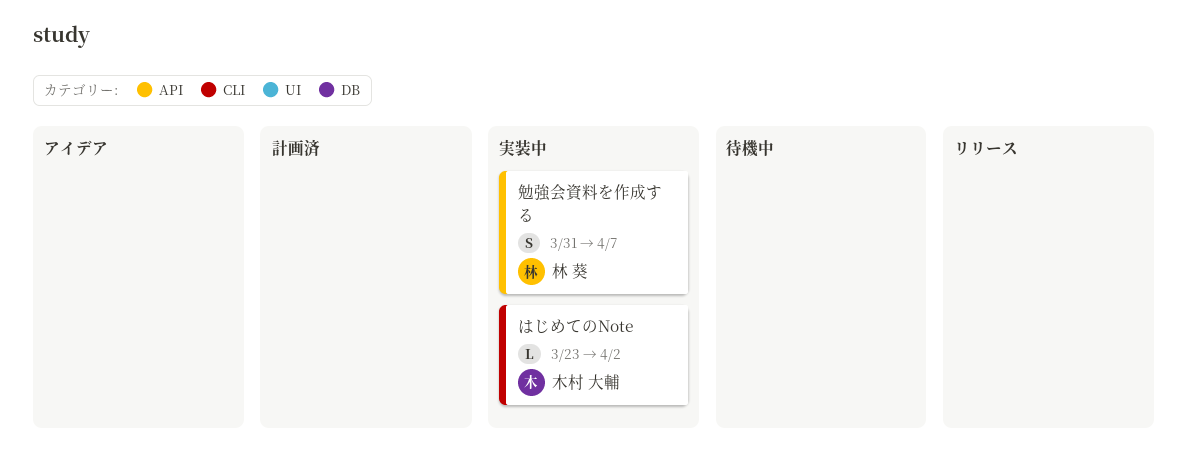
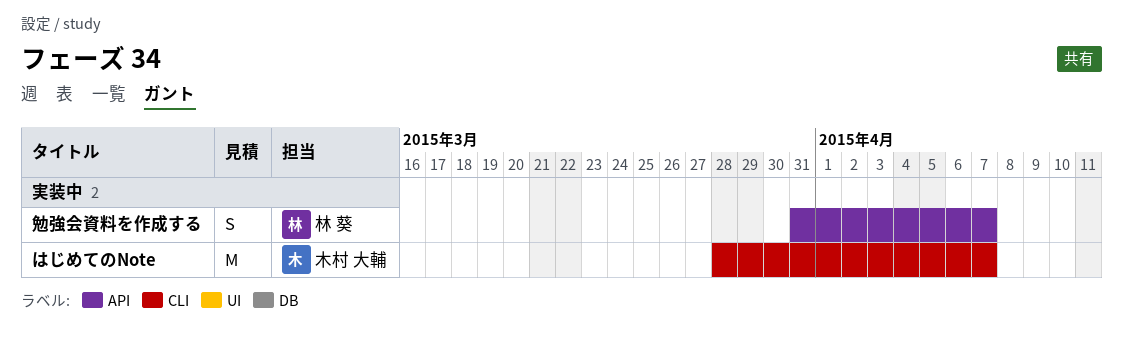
はじめてのNote, estimate: L -> M
はじめてのNote, start: Mar 23 -> Mar 28
はじめてのNote, due: Apr 2 -> Apr 7

